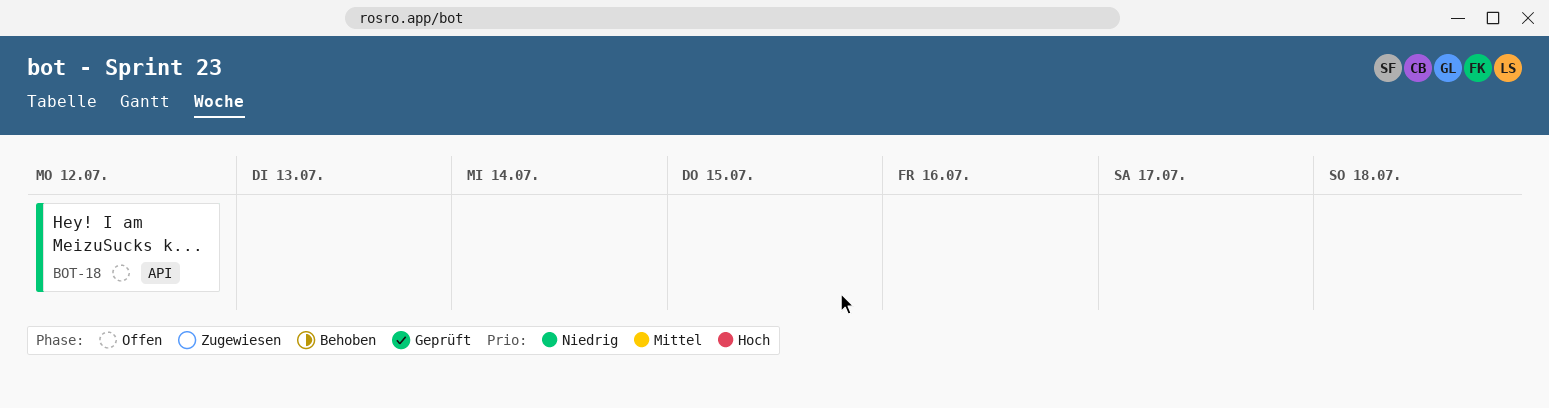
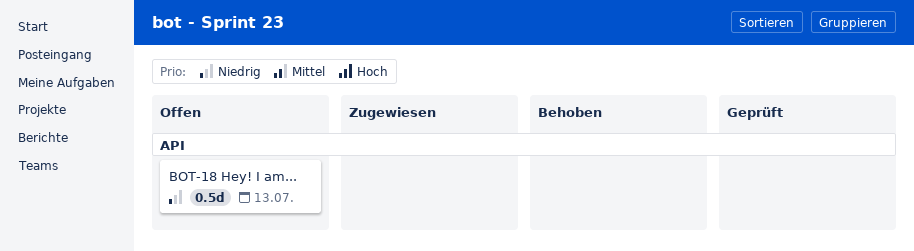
BOT-18, due: Jul 12 -> Jul 13

